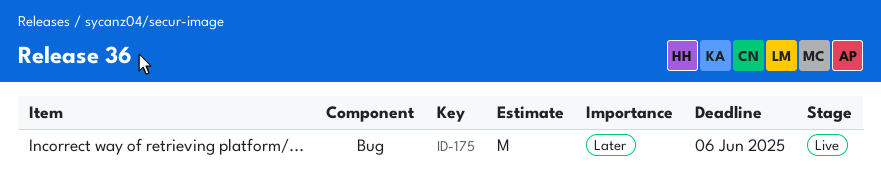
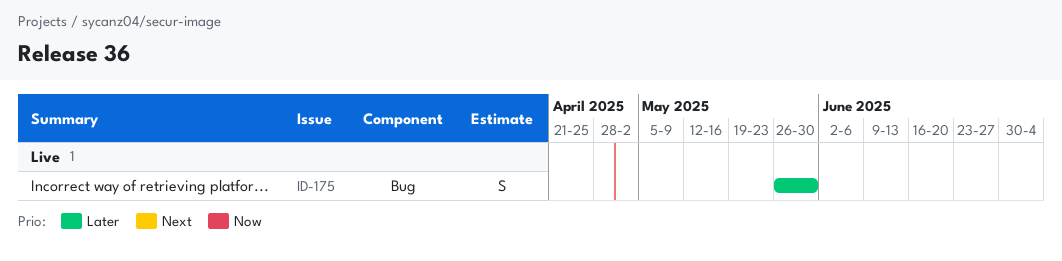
ID-175, estimate: M -> S
ID-175, due: Jun 6 -> May 30

